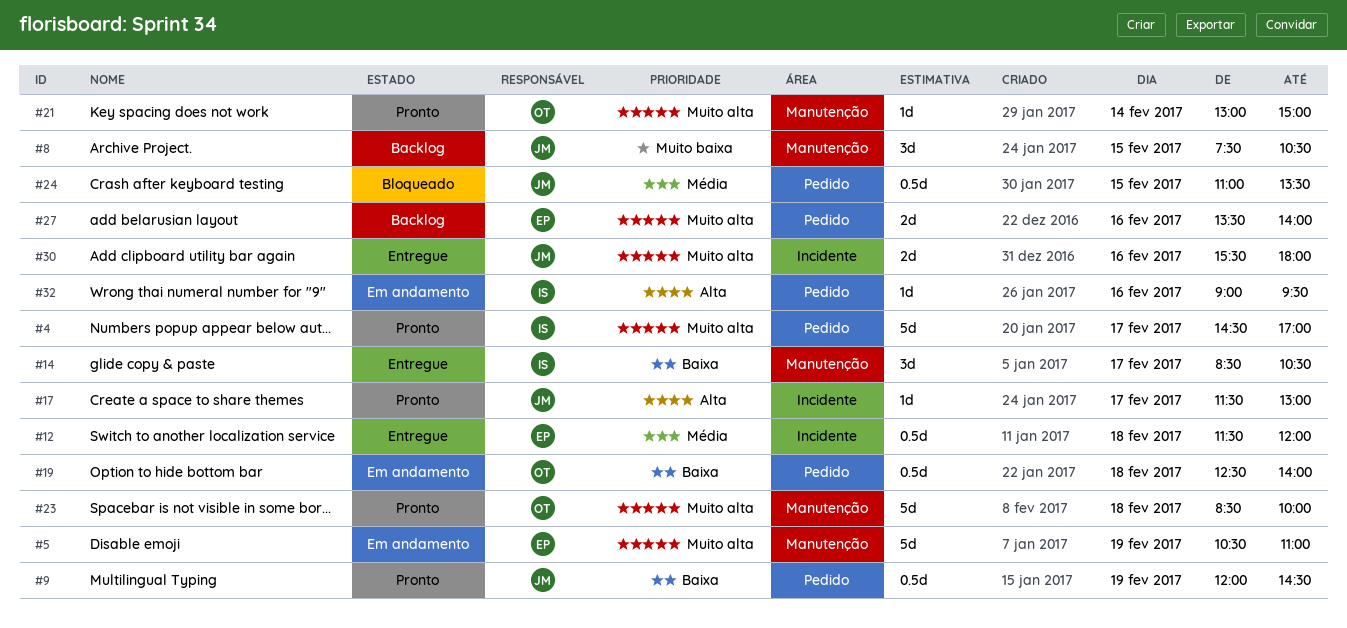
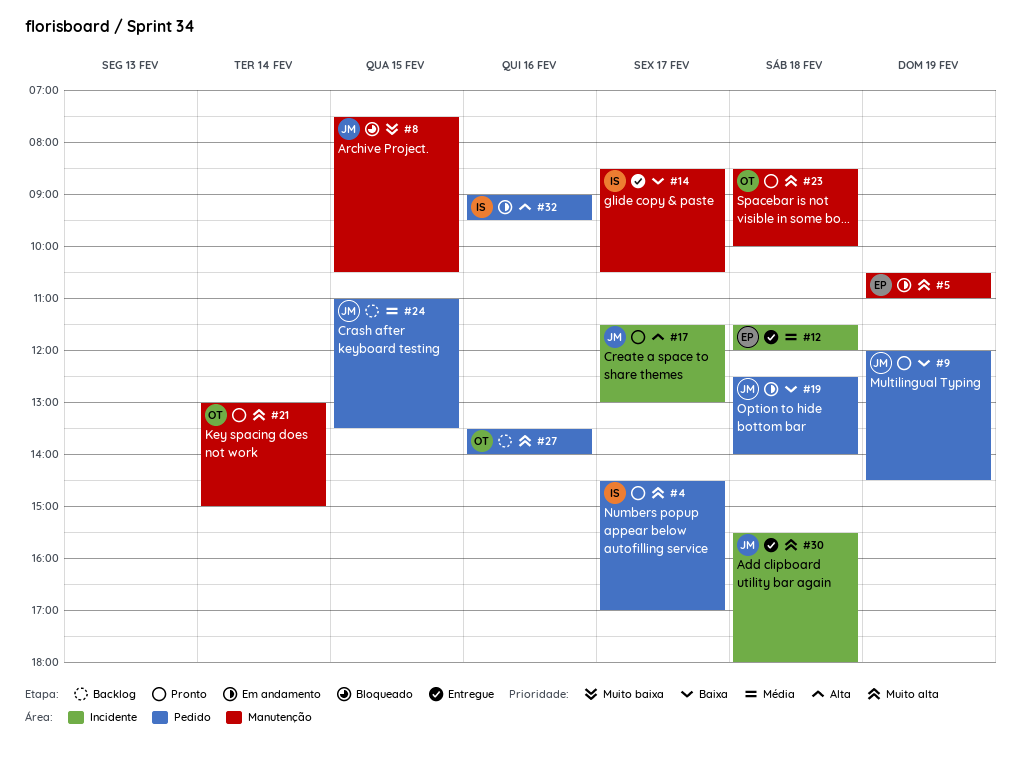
#8, status: Backlog -> Bloqueado
#19, owner: OT -> JM
#24, status: Bloqueado -> Backlog
#27, owner: EP -> OT
#30, day: Feb 16 -> Feb 18

